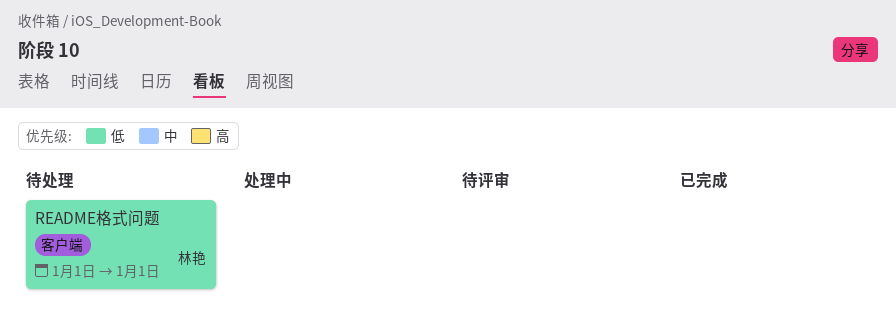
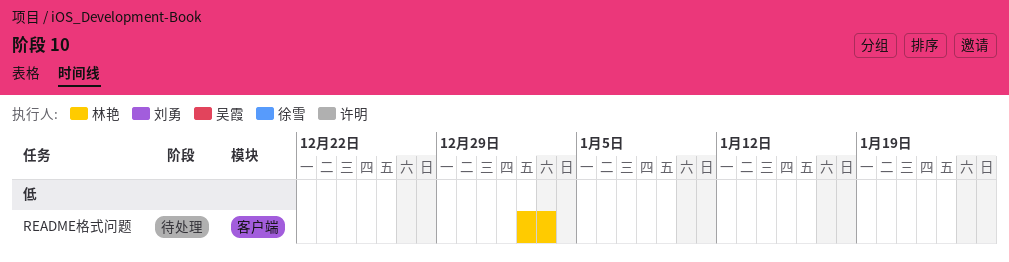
README格式问题, start: Jan 1 -> Jan 2
README格式问题, due: Jan 1 -> Jan 3

